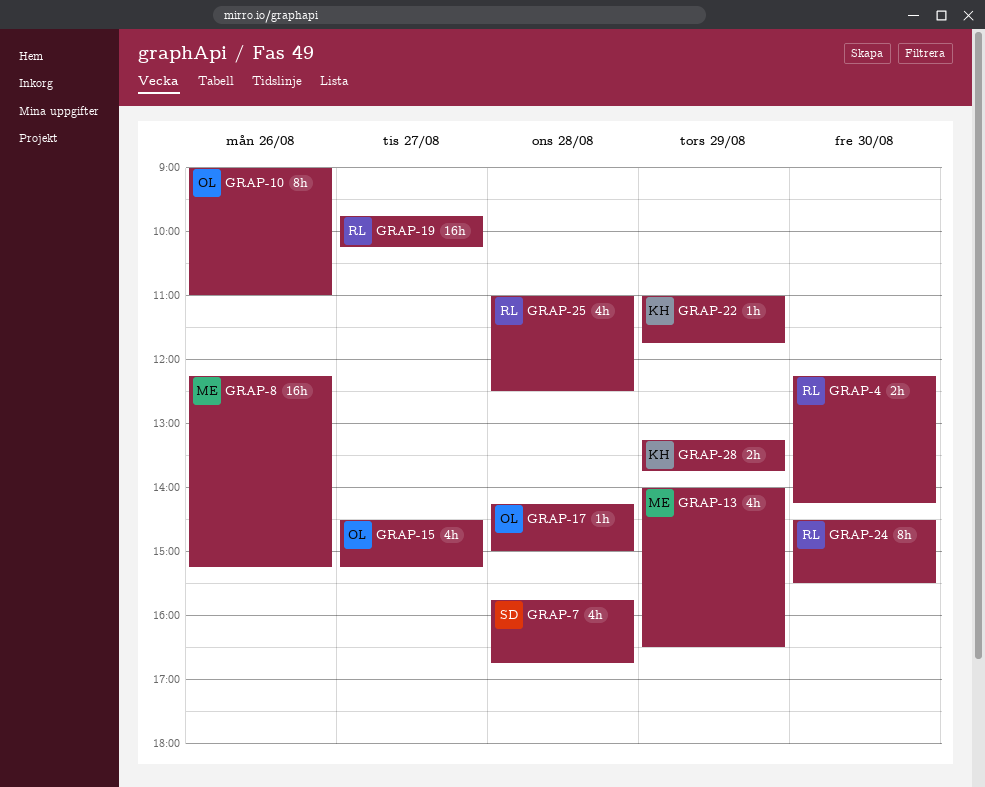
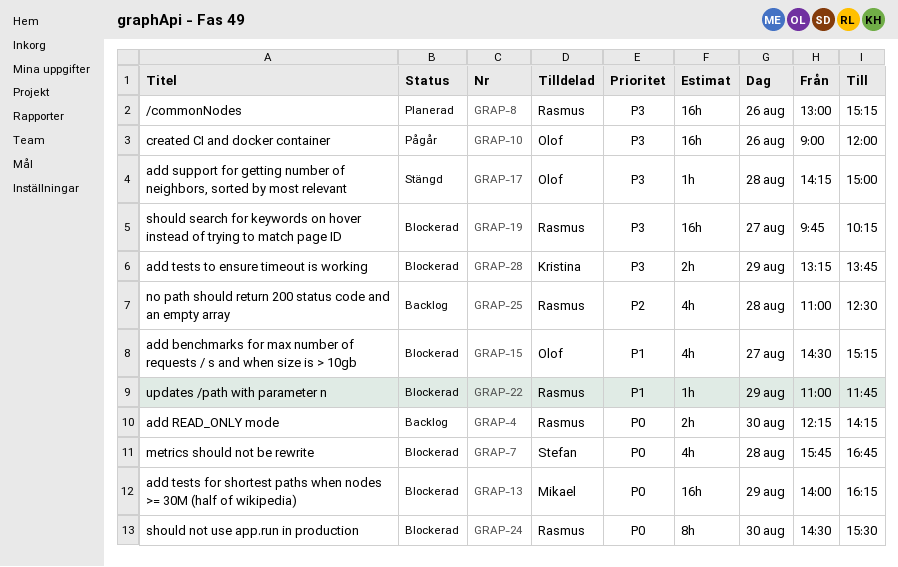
GRAP-8, owner: Mikael -> Rasmus
GRAP-8, begins: 12:15 -> 13:00
GRAP-10, estimate: 8h -> 16h
GRAP-10, ends: 11:00 -> 12:00
GRAP-13, estimate: 4h -> 16h
GRAP-13, ends: 16:30 -> 16:15
GRAP-22, owner: Kristina -> Rasmus

